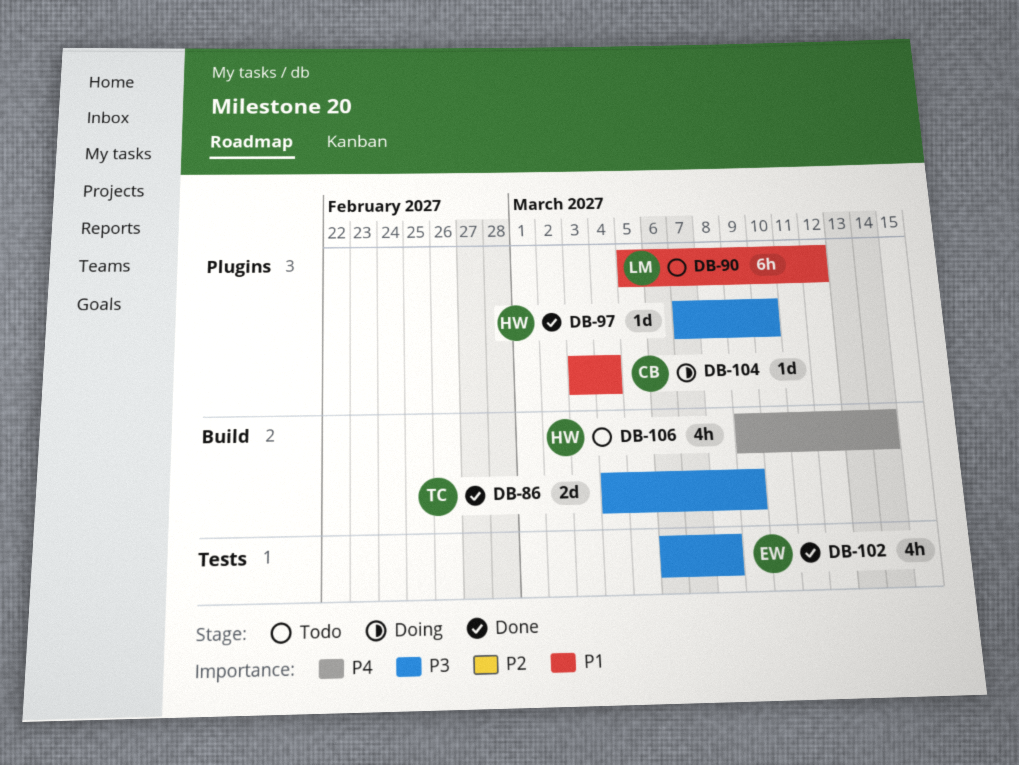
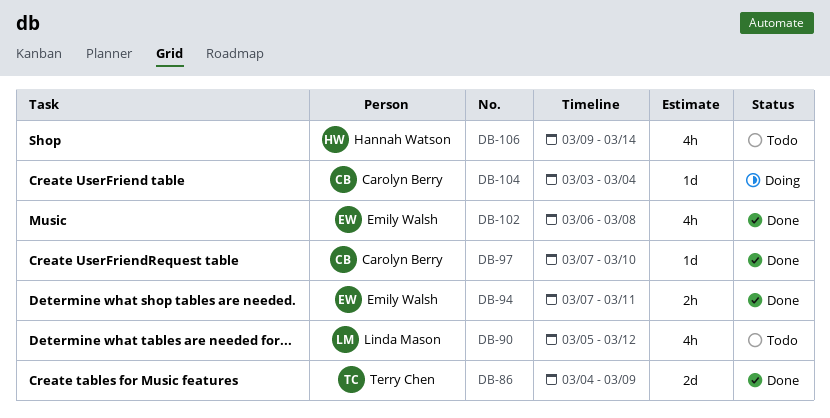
DB-90, estimate: 6h -> 4h
DB-94: none -> present
DB-97, owner: Hannah Watson -> Carolyn Berry

